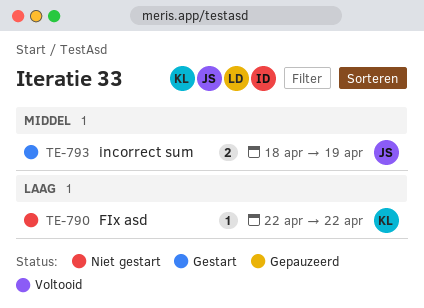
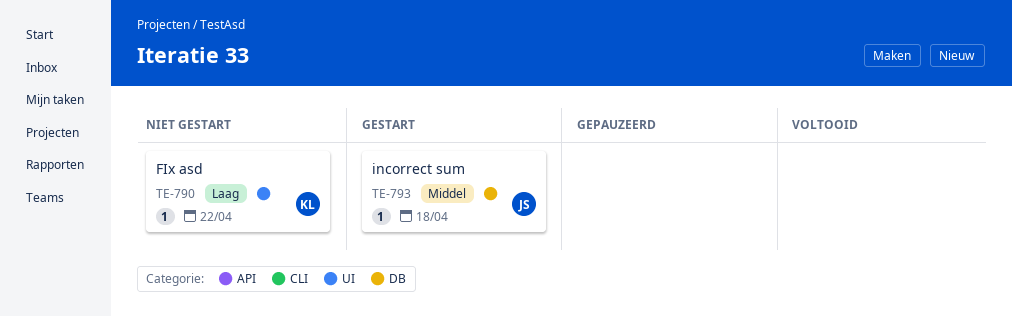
TE-793, estimate: 2 -> 1
TE-793, due: Apr 19 -> Apr 18

